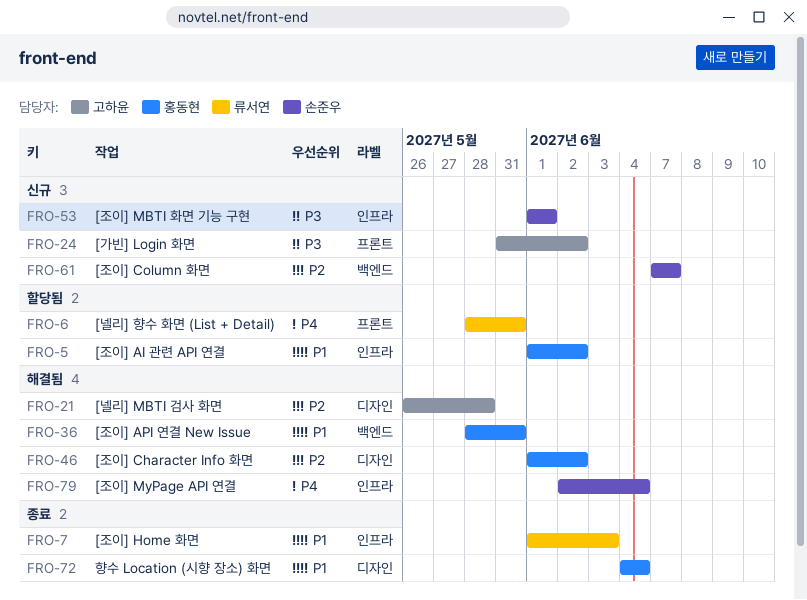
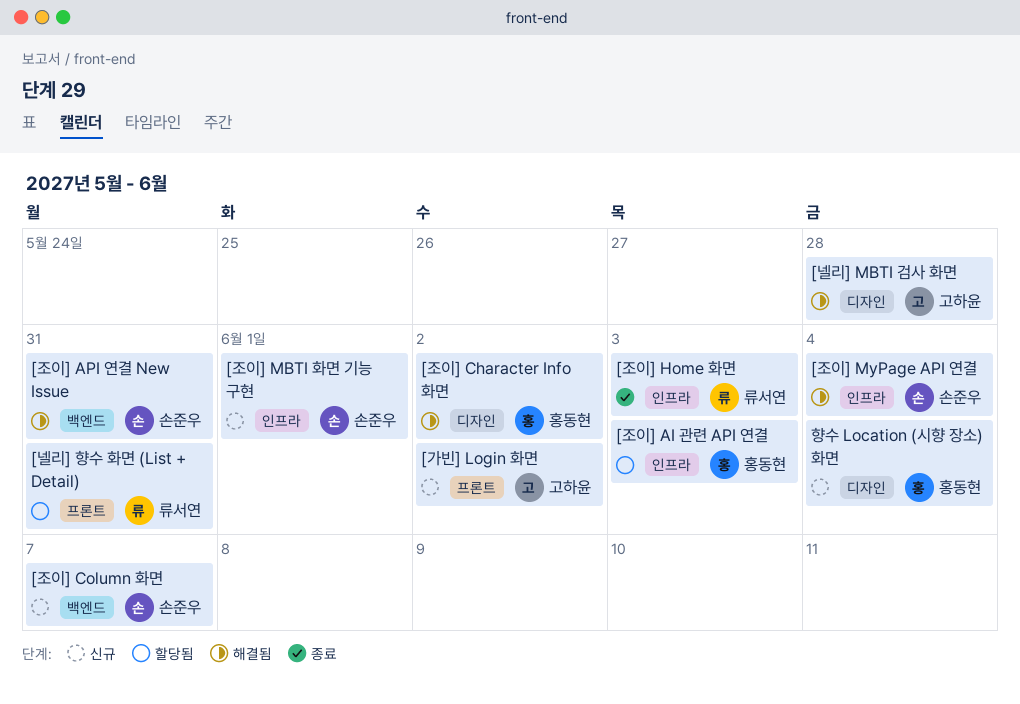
[조이] AI 관련 API 연결, due: Jun 2 -> Jun 3
[조이] API 연결 New Issue, owner: 홍동현 -> 손준우
향수 Location (시향 장소) 화면, status: 종료 -> 신규

